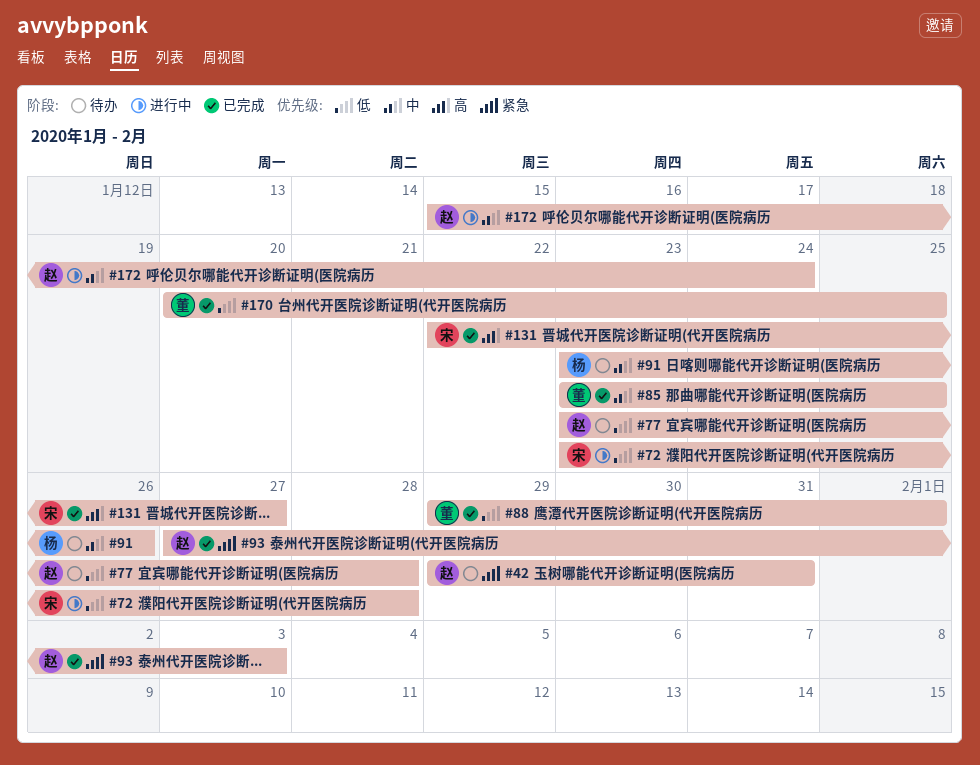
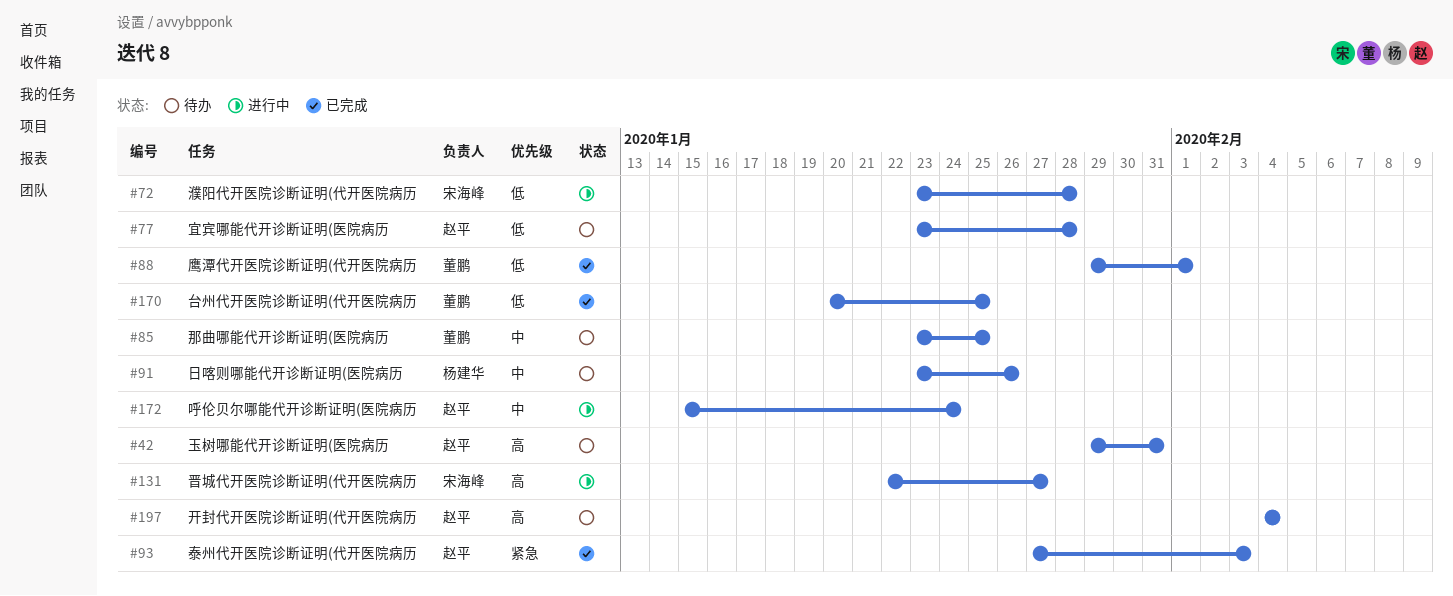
#42, priority: 紧急 -> 高
#85, status: 已完成 -> 待办
#131, status: 已完成 -> 进行中
#197: none -> present

